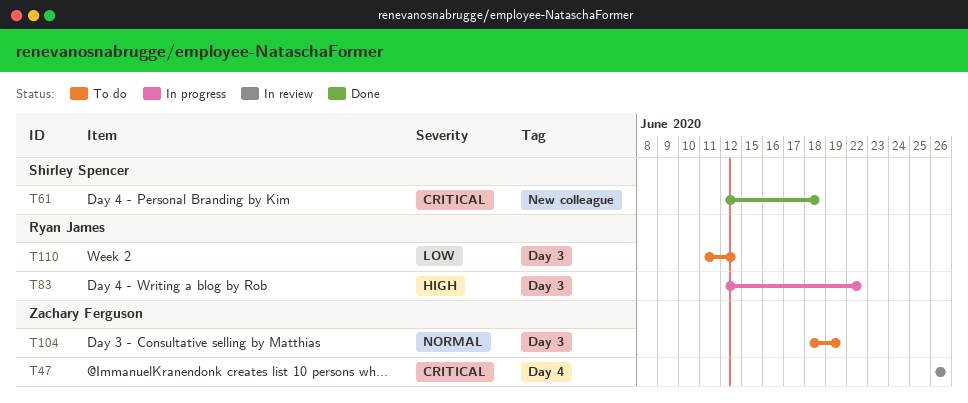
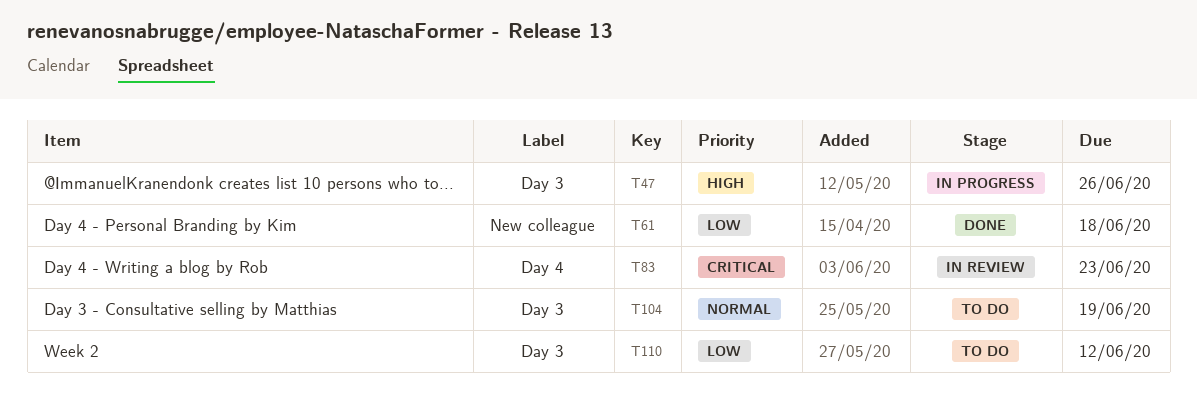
T47, status: In review -> In progress
T47, priority: Critical -> High
T47, label: Day 4 -> Day 3
T61, priority: Critical -> Low
T83, status: In progress -> In review
T83, priority: High -> Critical
T83, label: Day 3 -> Day 4
T83, due: Jun 22 -> Jun 23

